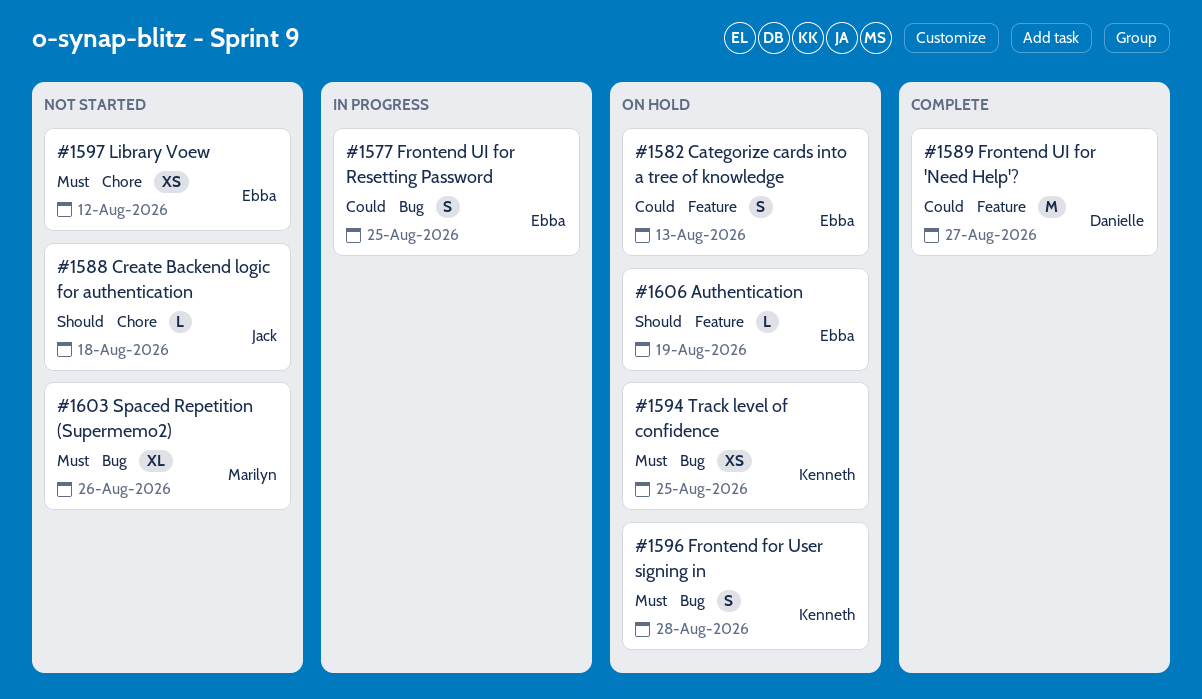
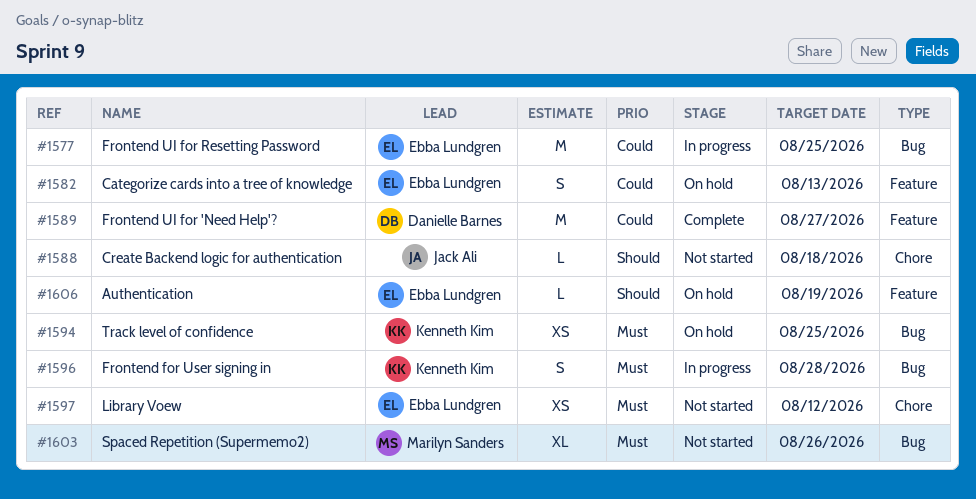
#1577, estimate: S -> M
#1596, status: On hold -> In progress

